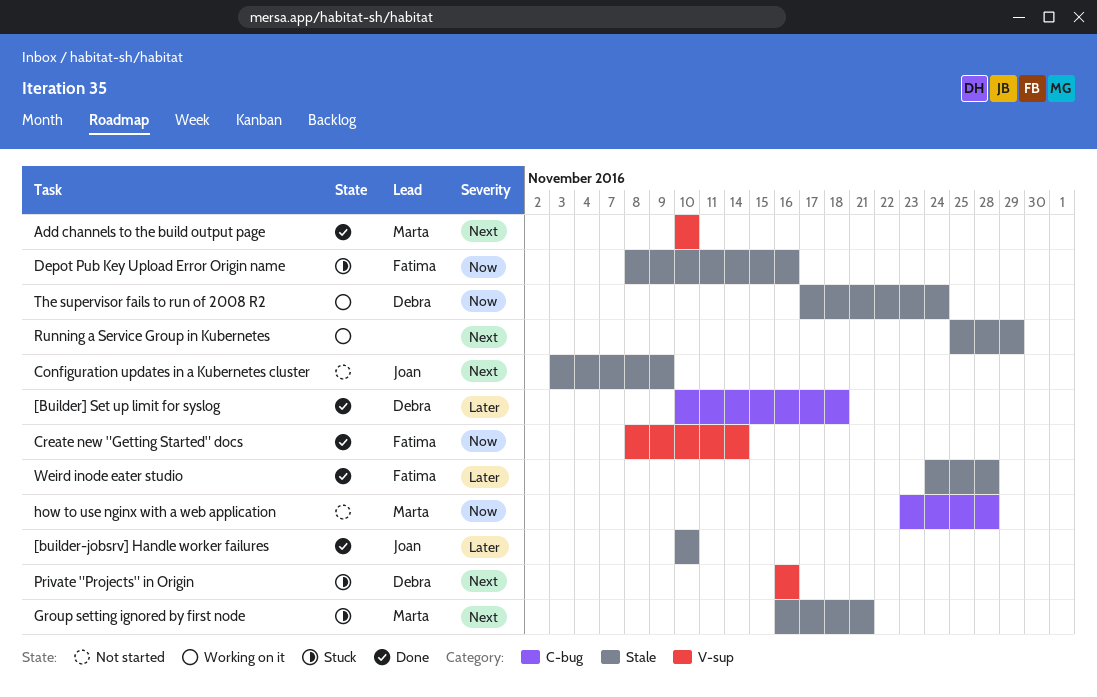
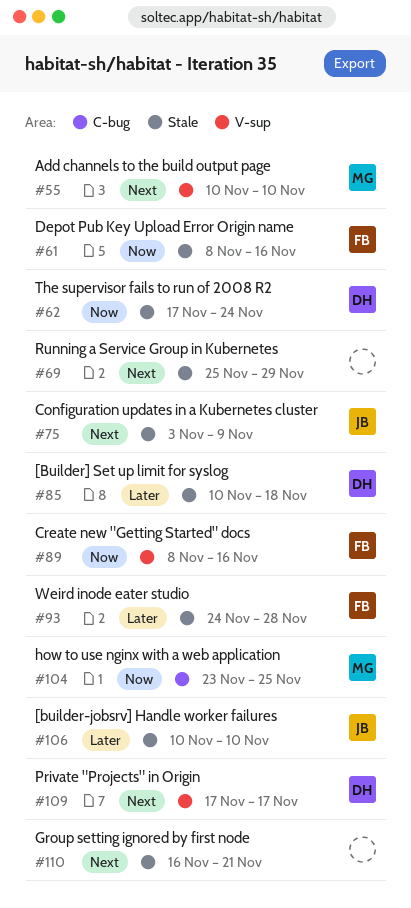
[Builder] Set up limit for syslog, label: C-bug -> Stale
Create new "Getting Started" docs, due: Nov 14 -> Nov 16
Group setting ignored by first node, owner: Marta -> none
how to use nginx with a web application, due: Nov 28 -> Nov 25
Private "Projects" in Origin, start: Nov 16 -> Nov 17
Private "Projects" in Origin, due: Nov 16 -> Nov 17

